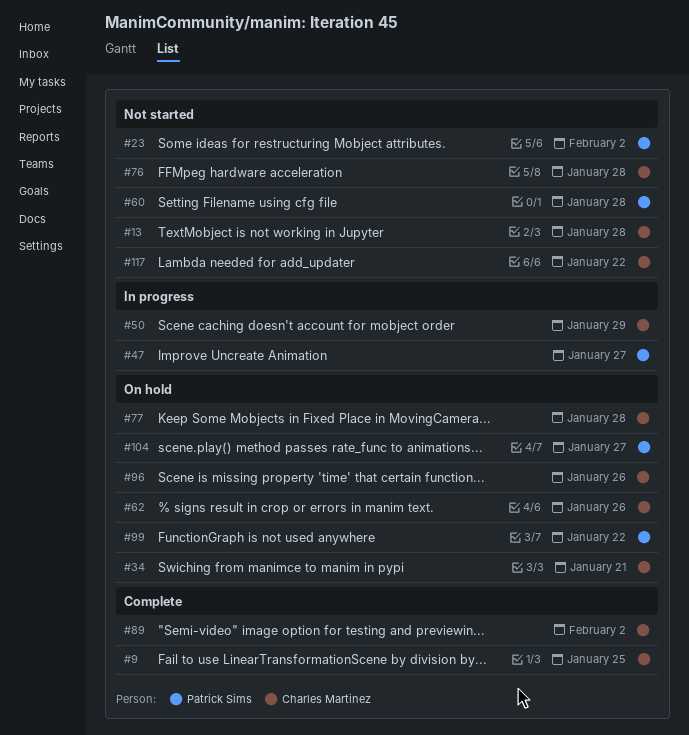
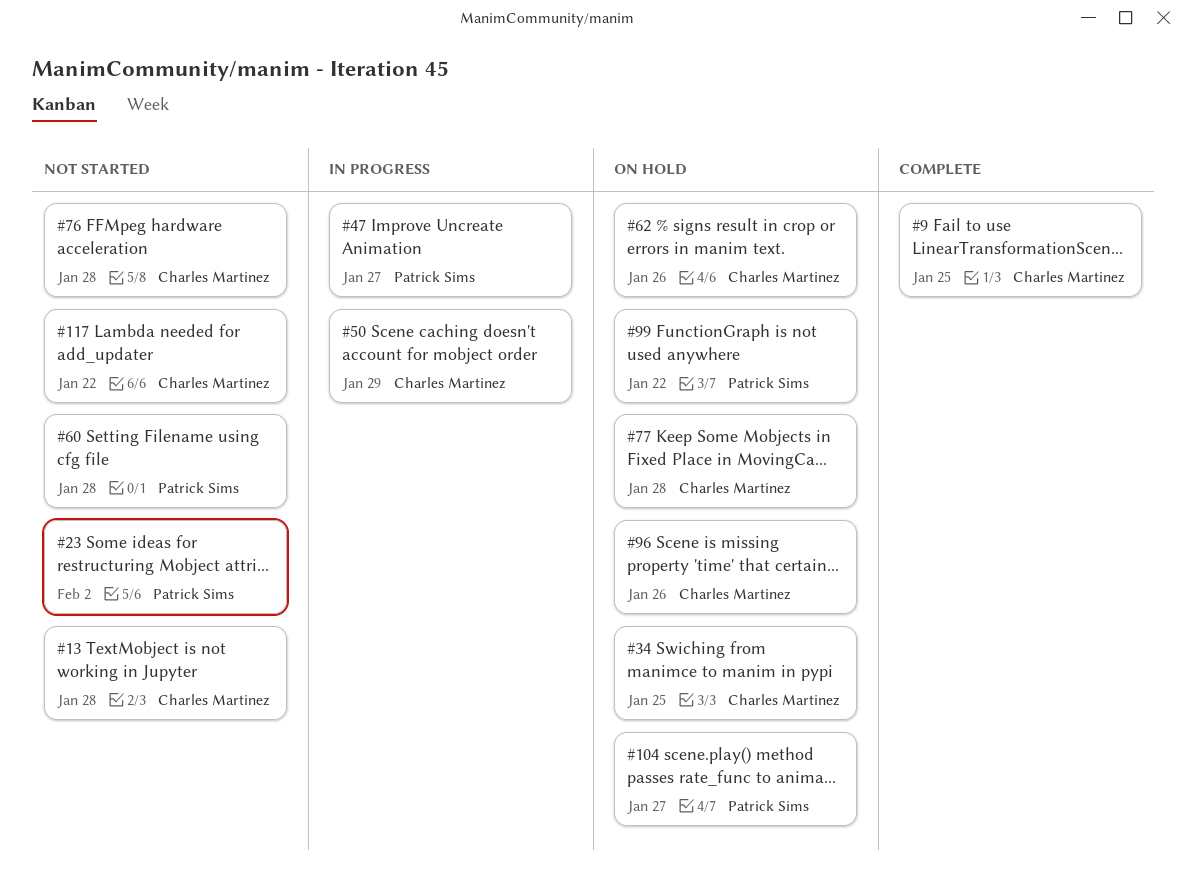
#34, due: Jan 21 -> Jan 25
#89: present -> none

